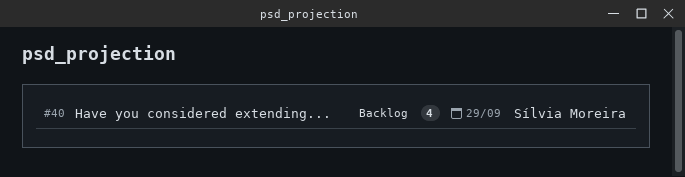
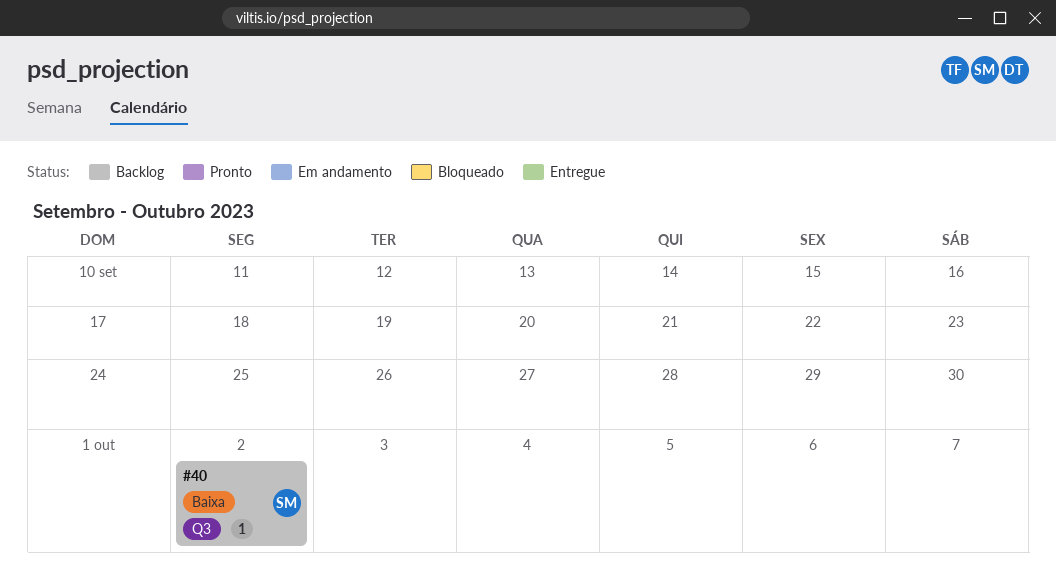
#40, estimate: 4 -> 1
#40, due: Sep 29 -> Oct 2

